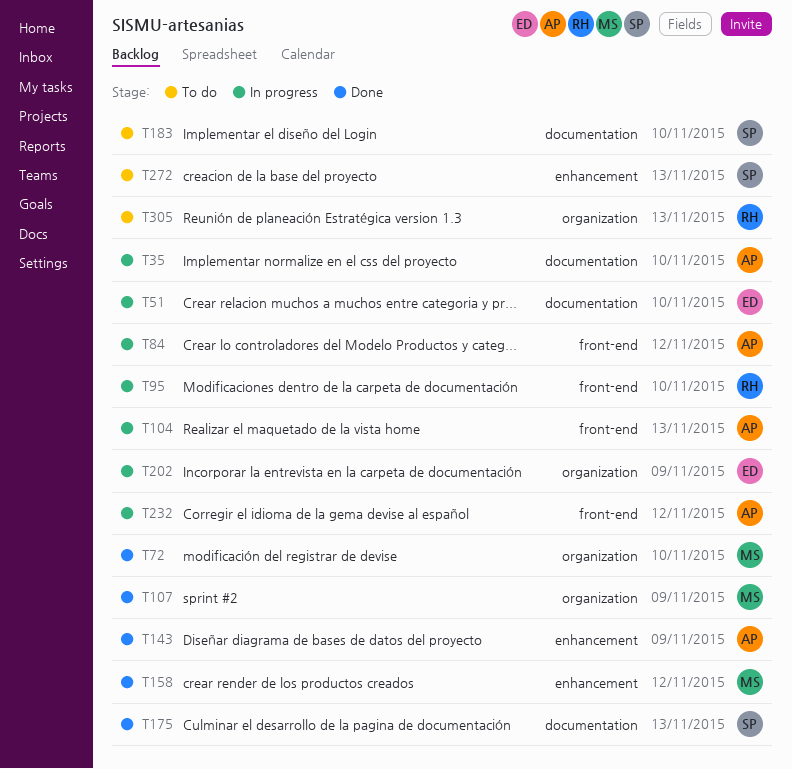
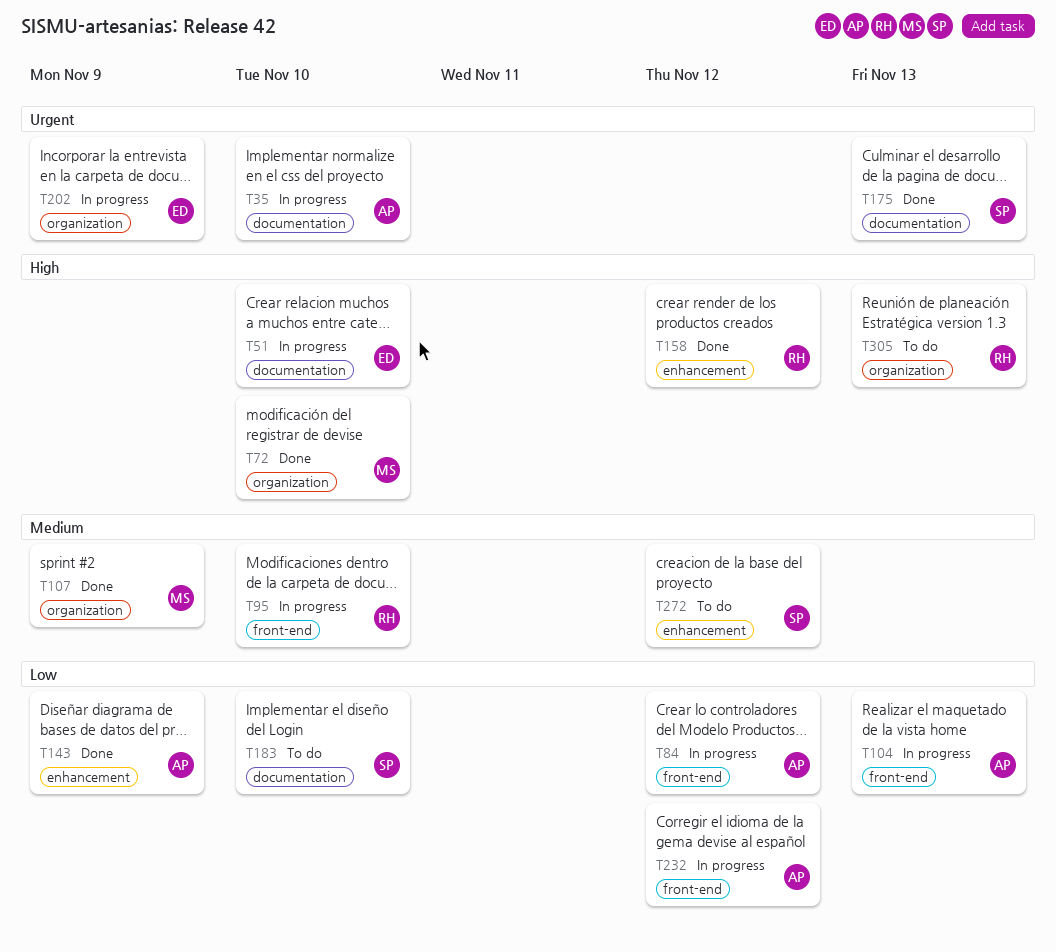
T158, owner: MS -> RH
T272, due: Nov 13 -> Nov 12

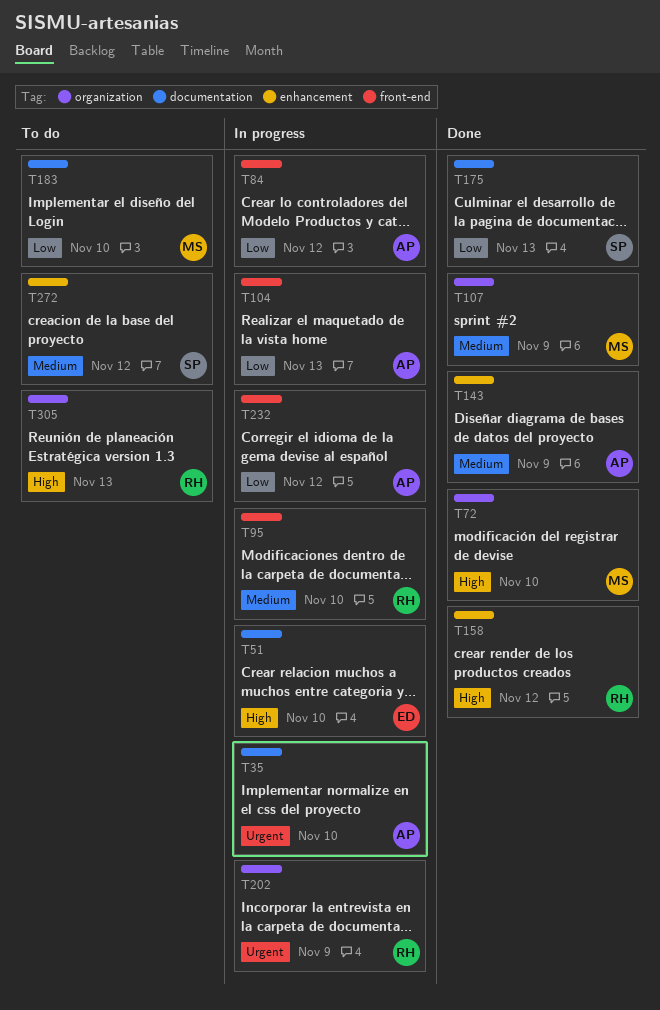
T143, priority: Low -> Medium
T175, priority: Urgent -> Low
T183, owner: SP -> MS
T202, owner: ED -> RH

